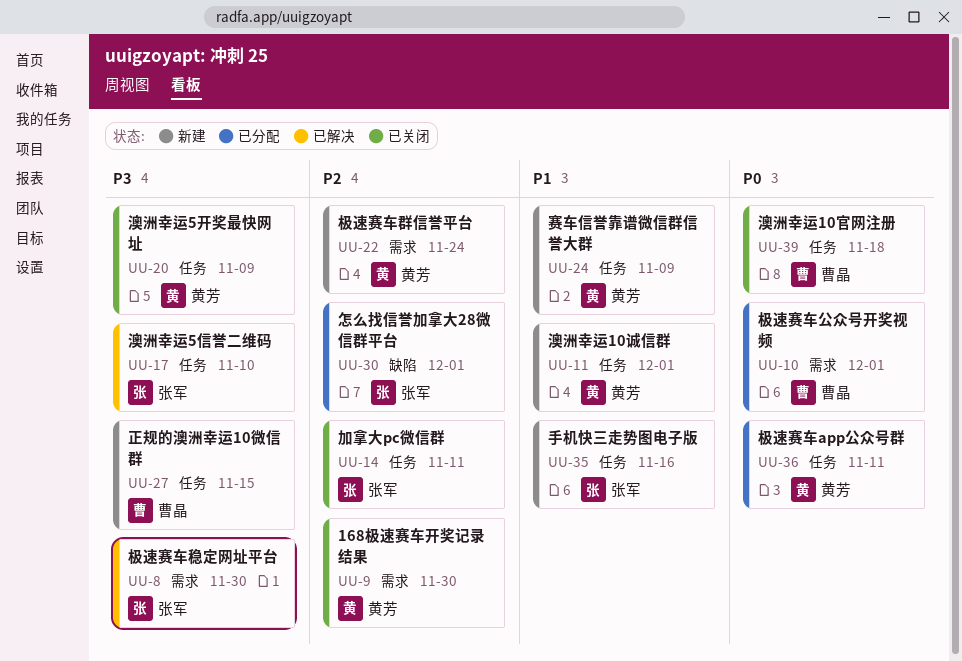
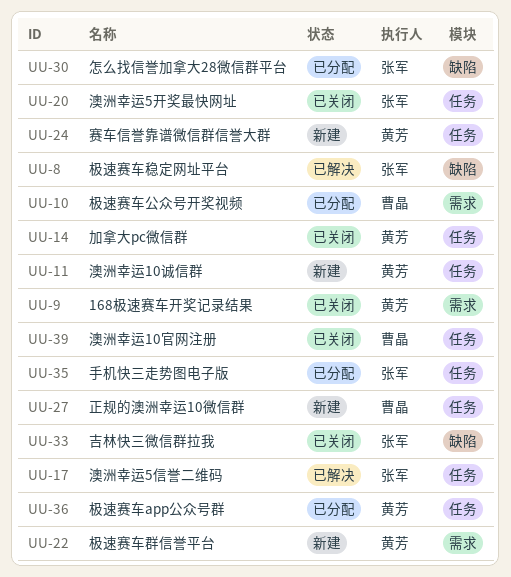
UU-8, label: 需求 -> 缺陷
UU-14, owner: 张军 -> 黄芳
UU-20, owner: 黄芳 -> 张军
UU-33: none -> present
UU-35, status: 新建 -> 已分配

